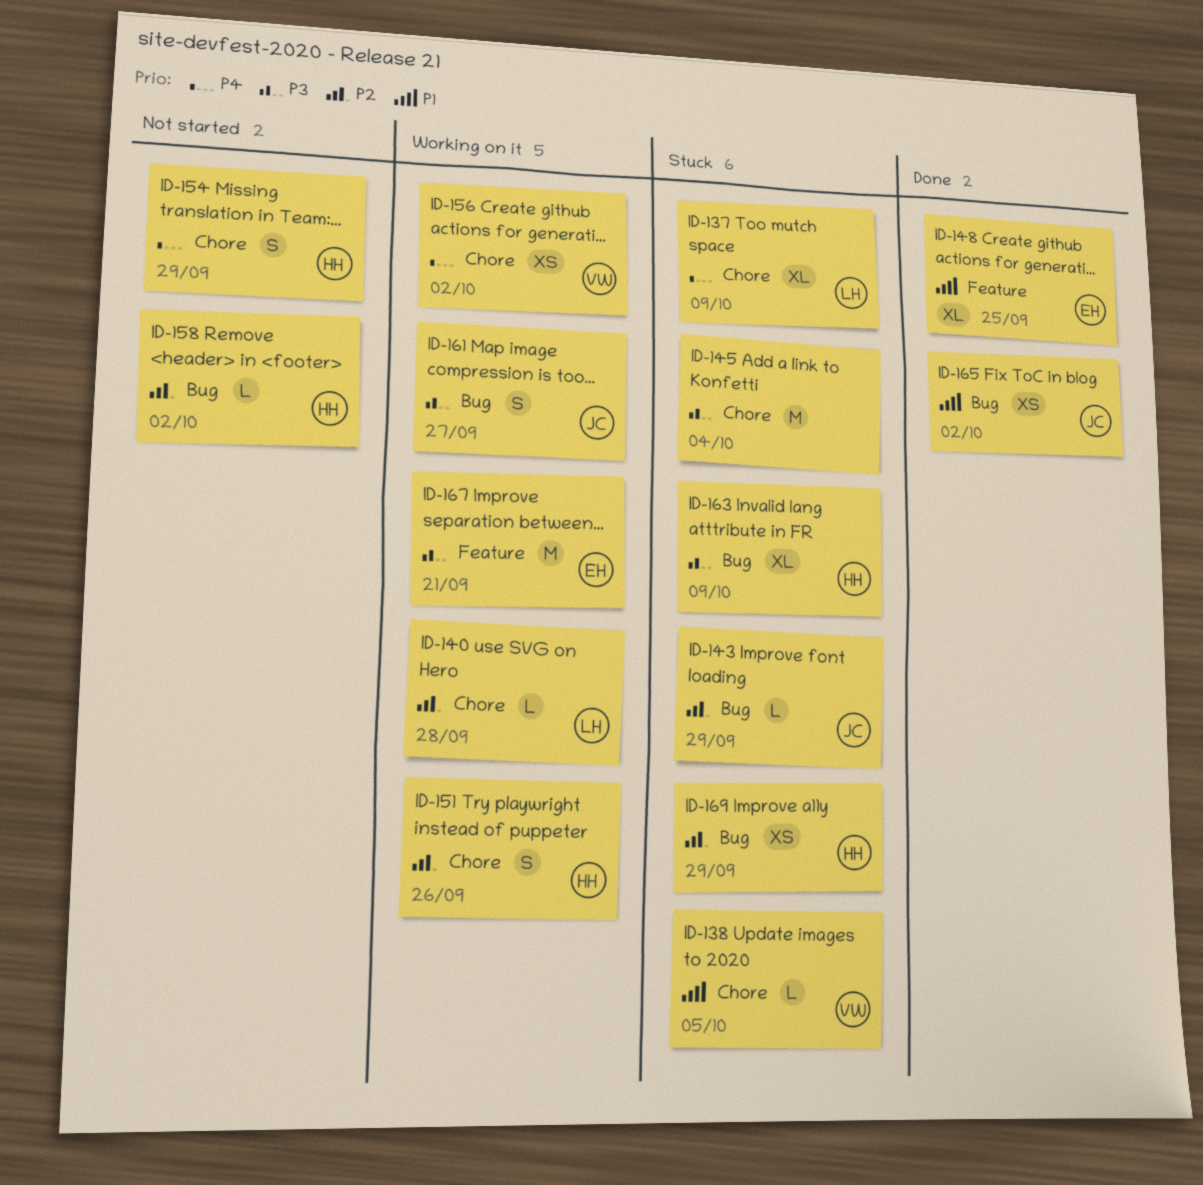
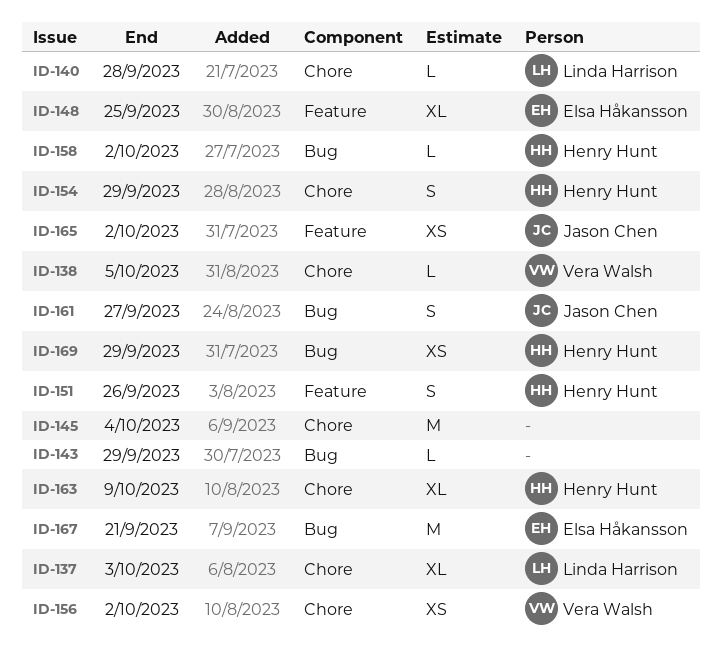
ID-137, due: Oct 9 -> Oct 3
ID-143, owner: Jason Chen -> none
ID-151, label: Chore -> Feature
ID-163, label: Bug -> Chore
ID-165, label: Bug -> Feature
ID-167, label: Feature -> Bug

